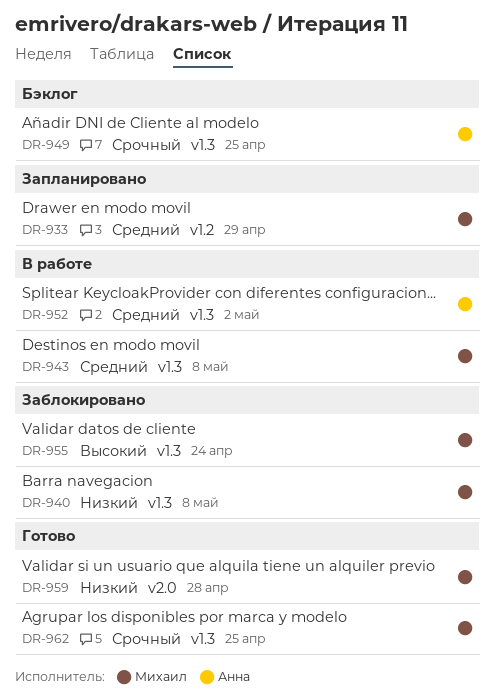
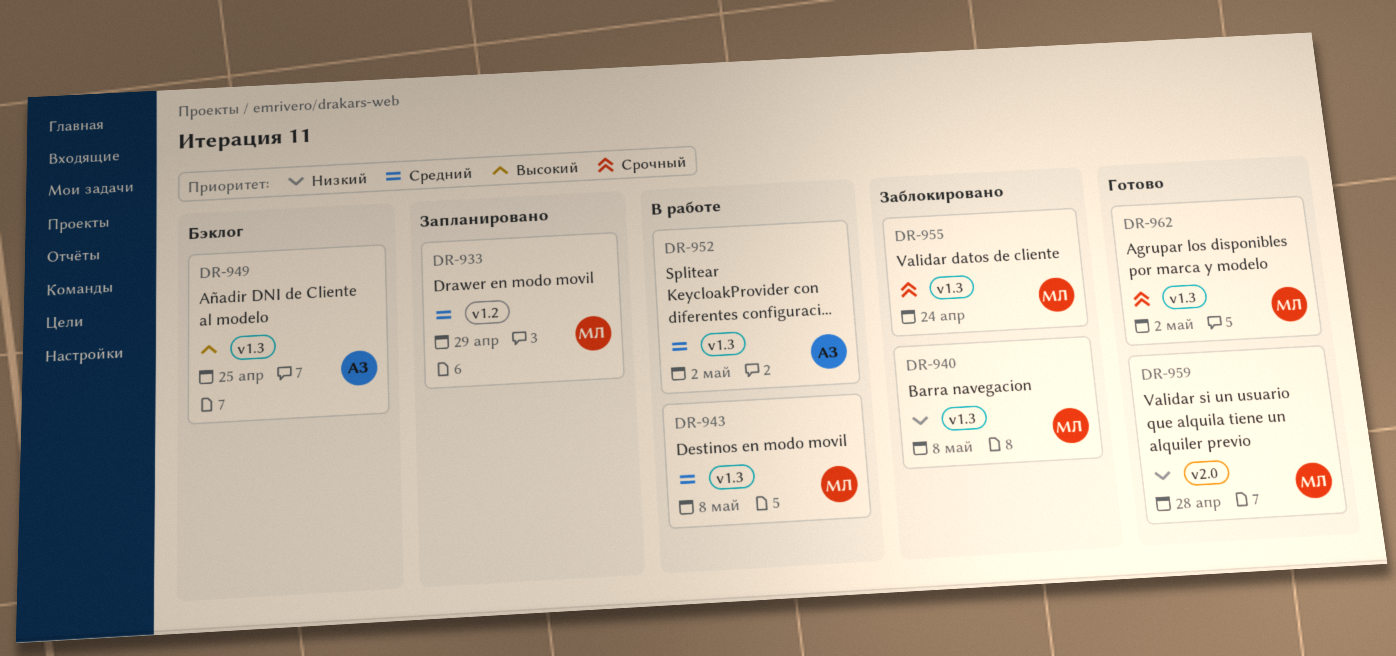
DR-949, priority: Срочный -> Высокий
DR-955, priority: Высокий -> Срочный
DR-962, due: Apr 25 -> May 2

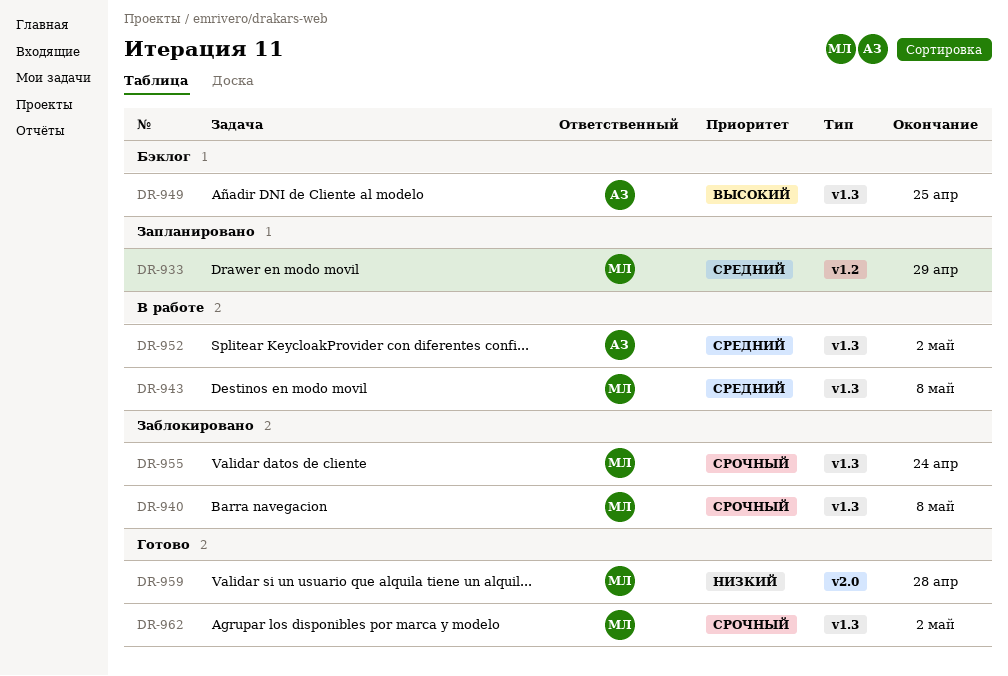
DR-940, priority: Низкий -> Срочный

